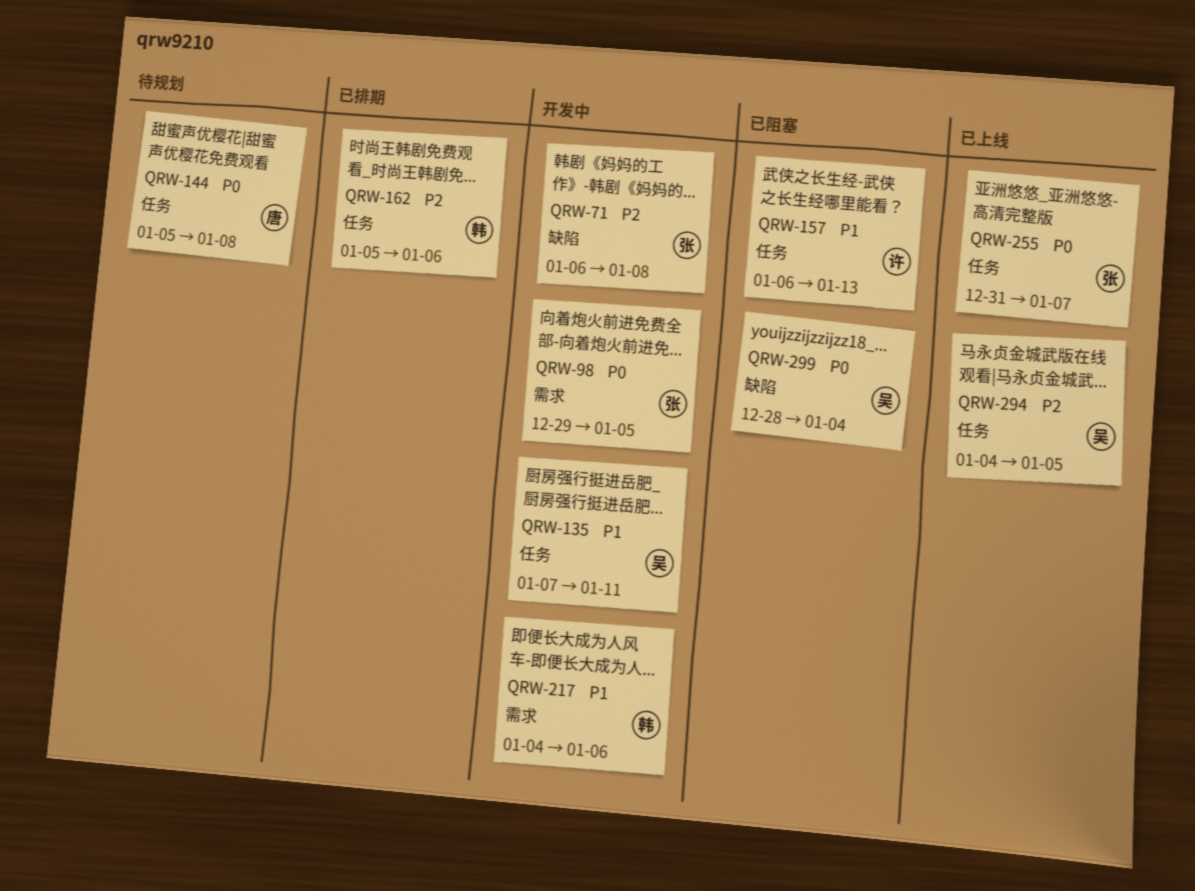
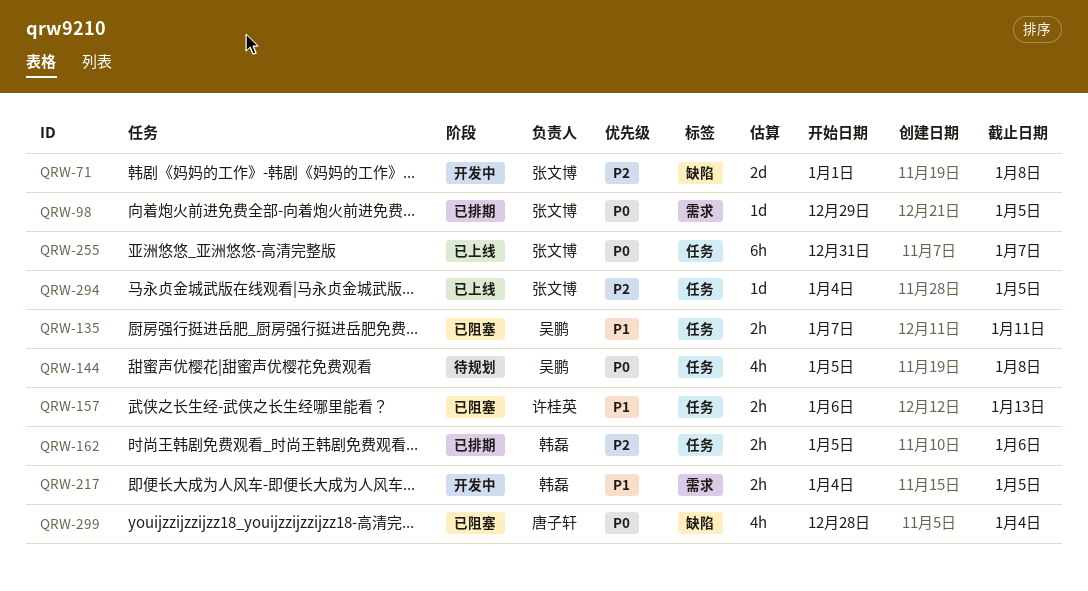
QRW-71, start: Jan 6 -> Jan 1
QRW-98, status: 开发中 -> 已排期
QRW-135, status: 开发中 -> 已阻塞
QRW-144, owner: 唐子轩 -> 吴鹏
QRW-217, due: Jan 6 -> Jan 5
QRW-294, owner: 吴鹏 -> 张文博
QRW-299, owner: 吴鹏 -> 唐子轩

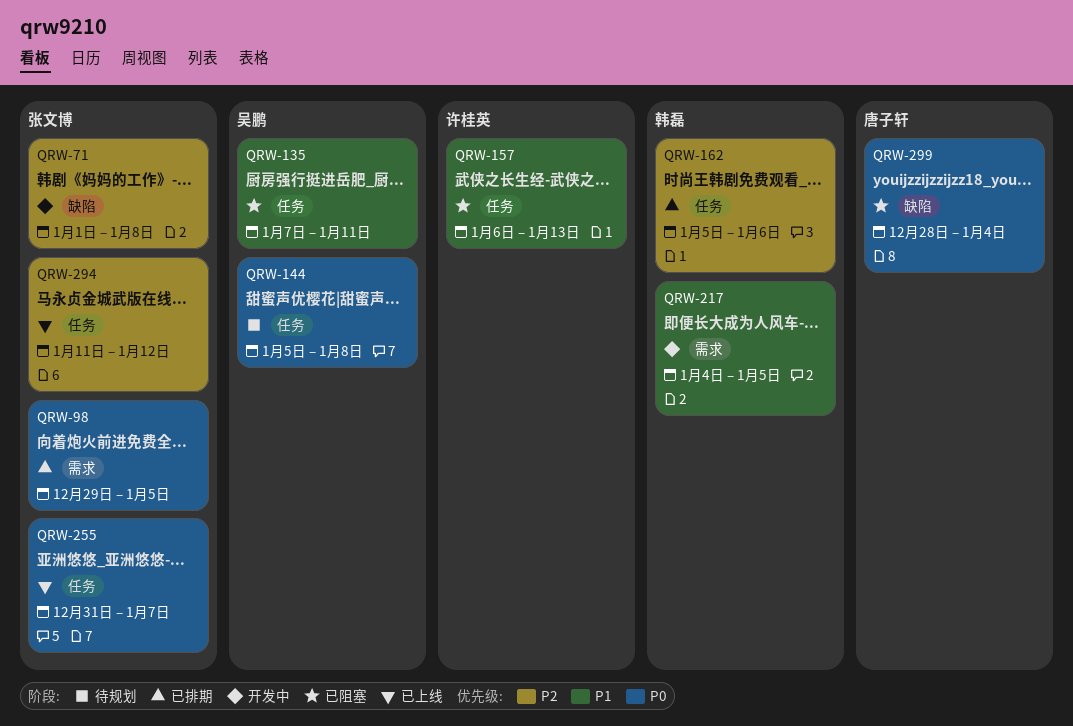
QRW-294, start: Jan 4 -> Jan 11
QRW-294, due: Jan 5 -> Jan 12

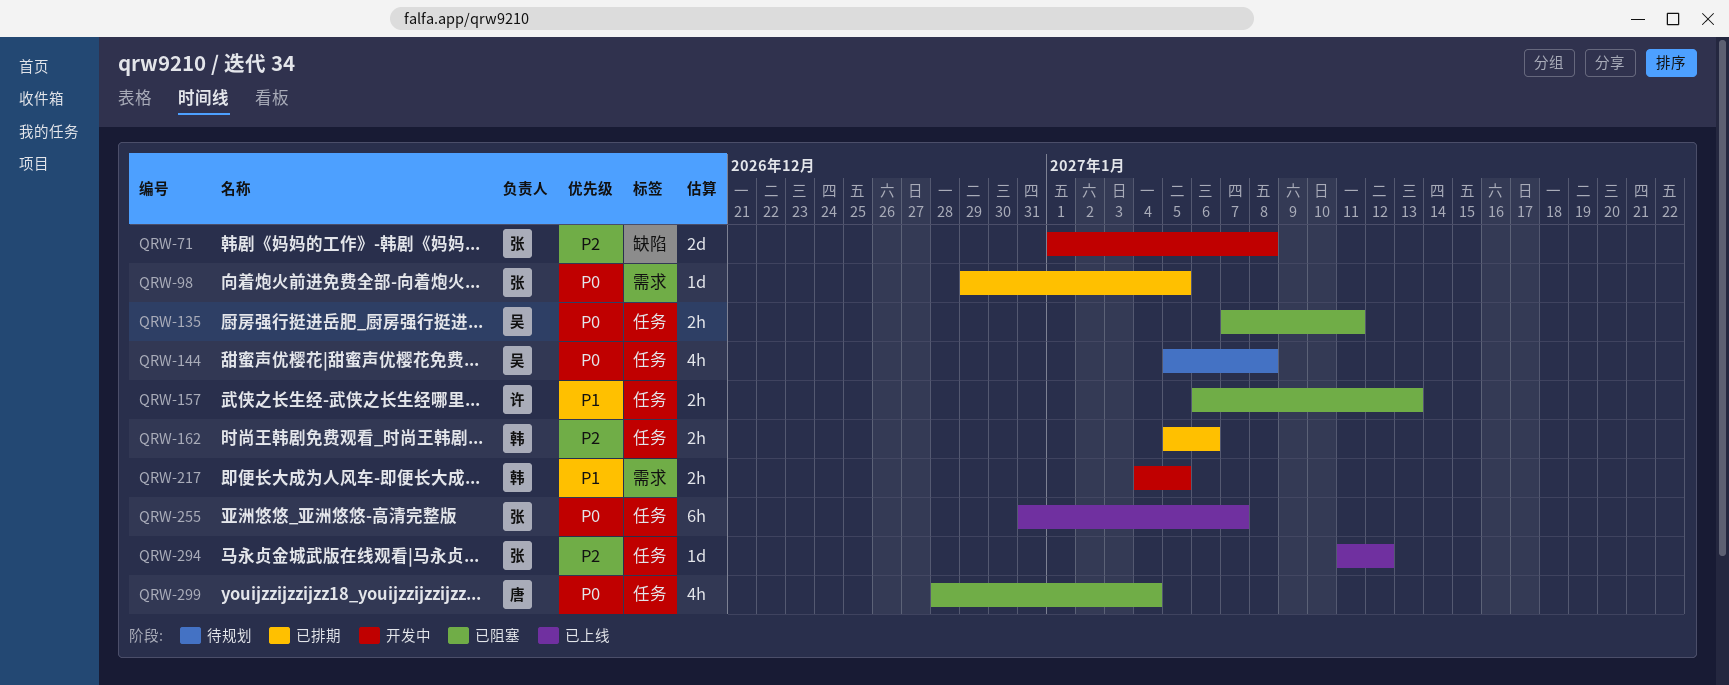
QRW-135, priority: P1 -> P0
QRW-299, label: 缺陷 -> 任务

